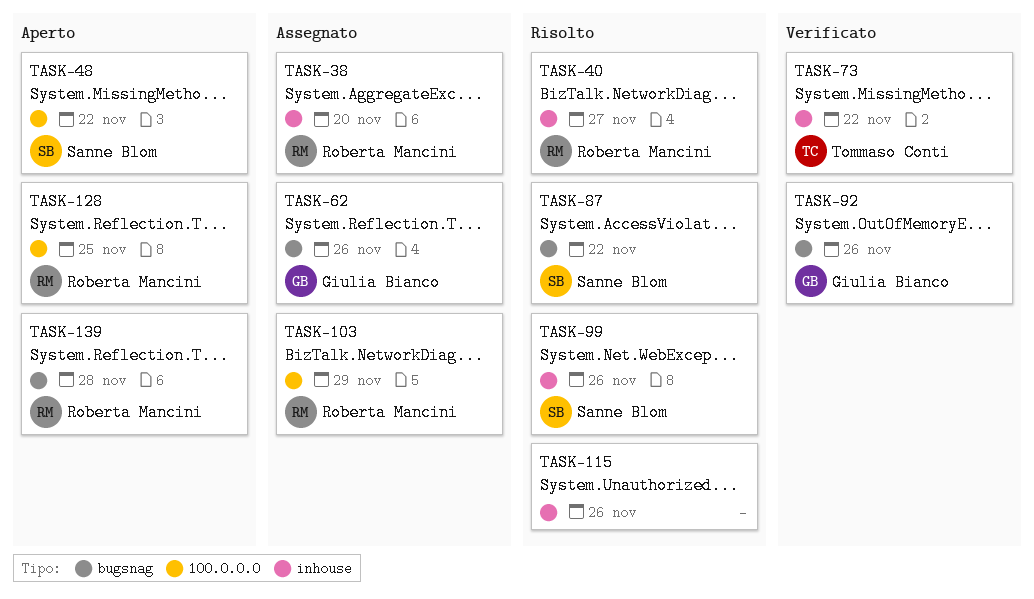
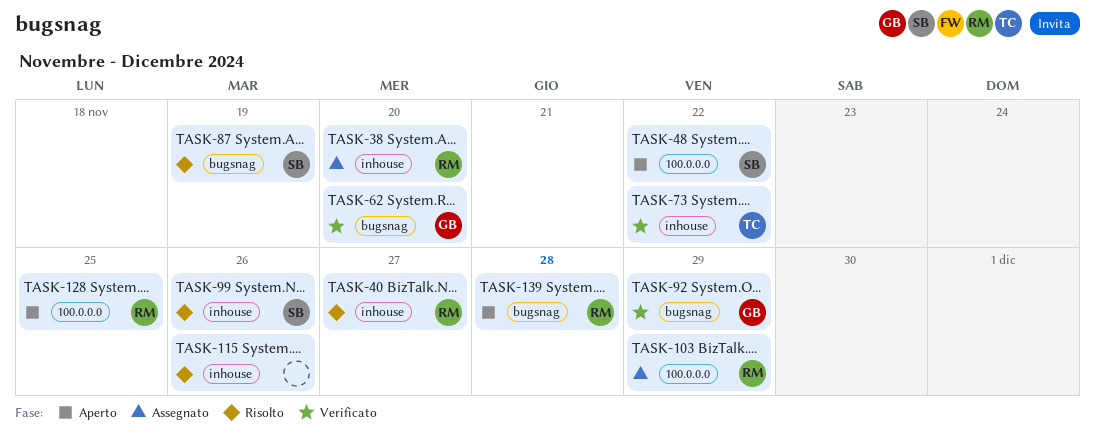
TASK-62, status: Assegnato -> Verificato
TASK-62, due: Nov 26 -> Nov 20
TASK-87, due: Nov 22 -> Nov 19
TASK-92, due: Nov 26 -> Nov 29

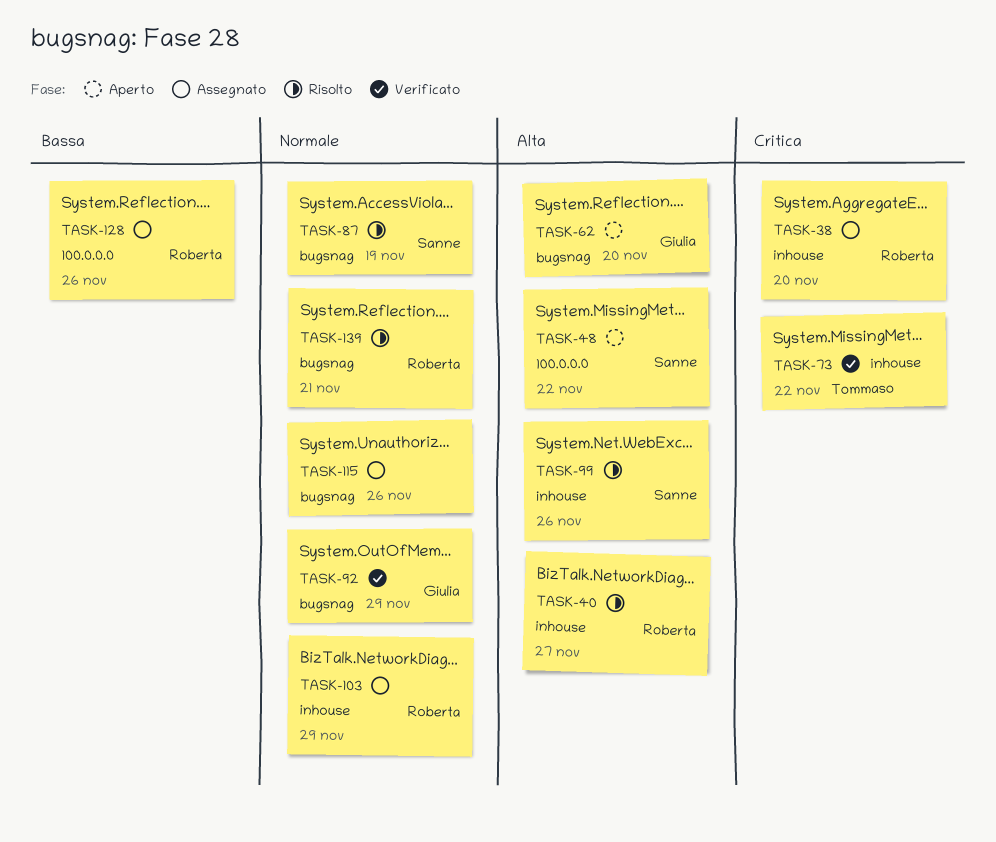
TASK-62, status: Verificato -> Aperto
TASK-103, label: 100.0.0.0 -> inhouse
TASK-115, status: Risolto -> Assegnato
TASK-115, label: inhouse -> bugsnag
TASK-128, status: Aperto -> Assegnato
TASK-128, due: Nov 25 -> Nov 26
TASK-139, status: Aperto -> Risolto
TASK-139, due: Nov 28 -> Nov 21

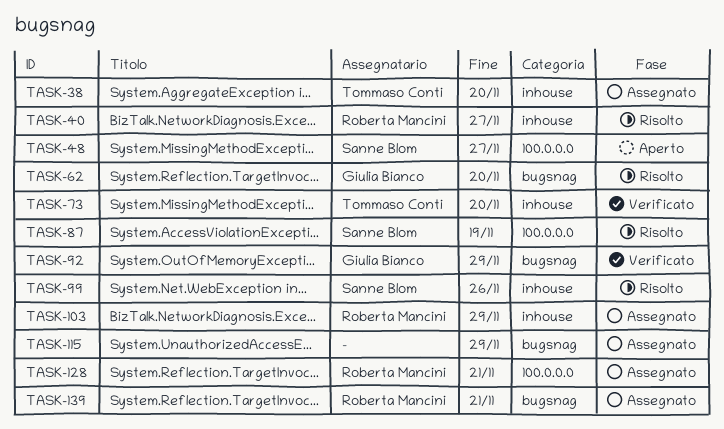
TASK-38, owner: Roberta Mancini -> Tommaso Conti
TASK-48, due: Nov 22 -> Nov 27
TASK-62, status: Aperto -> Risolto
TASK-73, due: Nov 22 -> Nov 20
TASK-87, label: bugsnag -> 100.0.0.0
TASK-115, due: Nov 26 -> Nov 29
TASK-128, due: Nov 26 -> Nov 21
TASK-139, status: Risolto -> Assegnato

